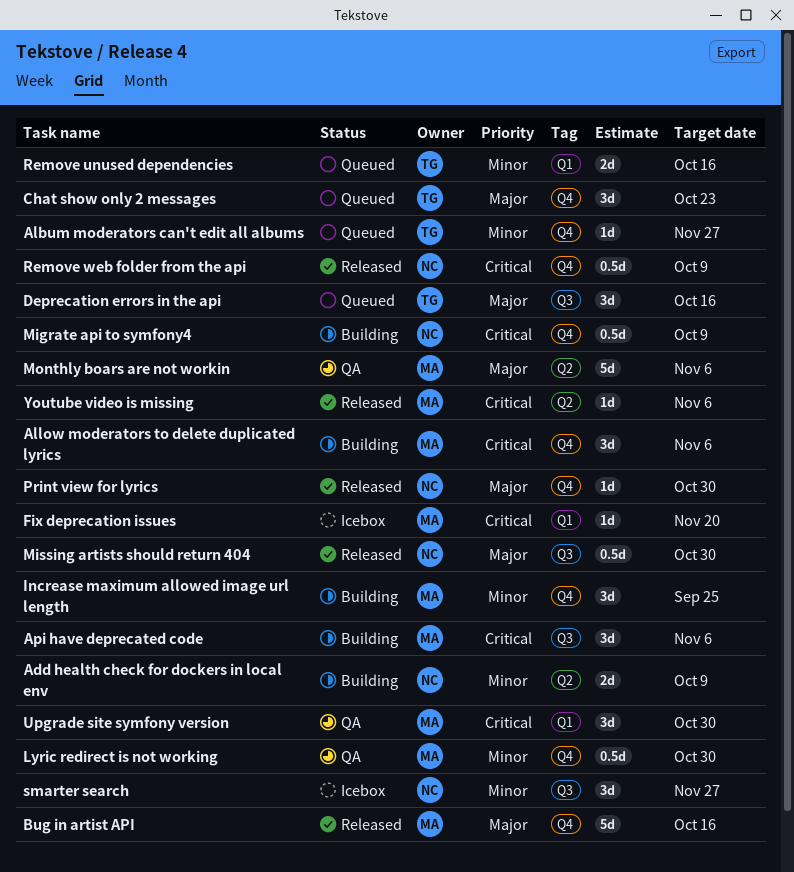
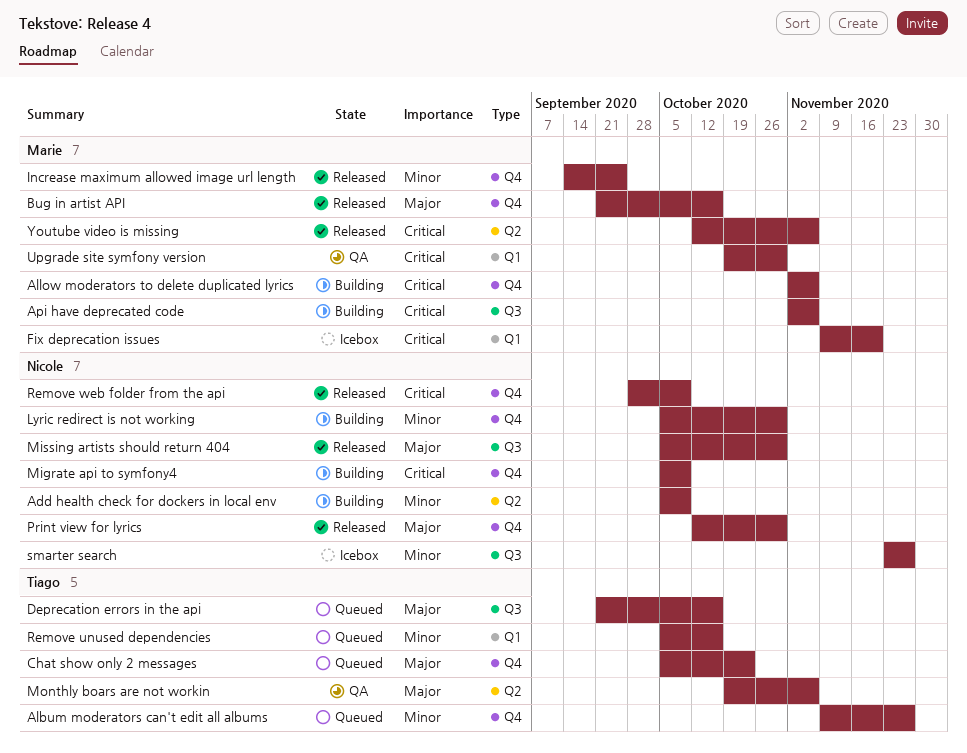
Increase maximum allowed image url length, status: Building -> Released
Lyric redirect is not working, status: QA -> Building
Lyric redirect is not working, owner: Marie -> Nicole
Monthly boars are not workin, owner: Marie -> Tiago

